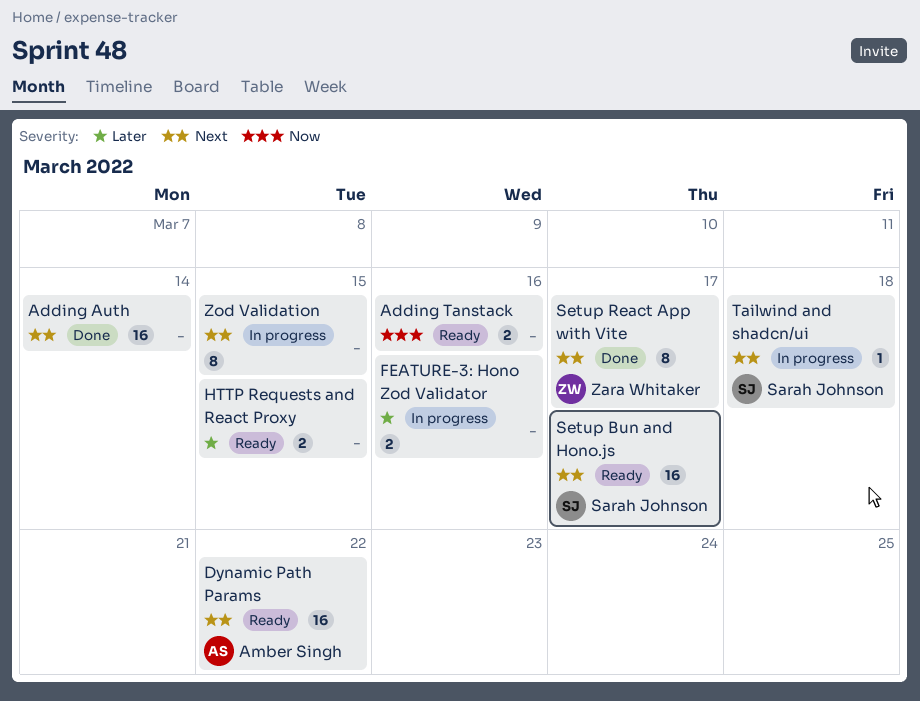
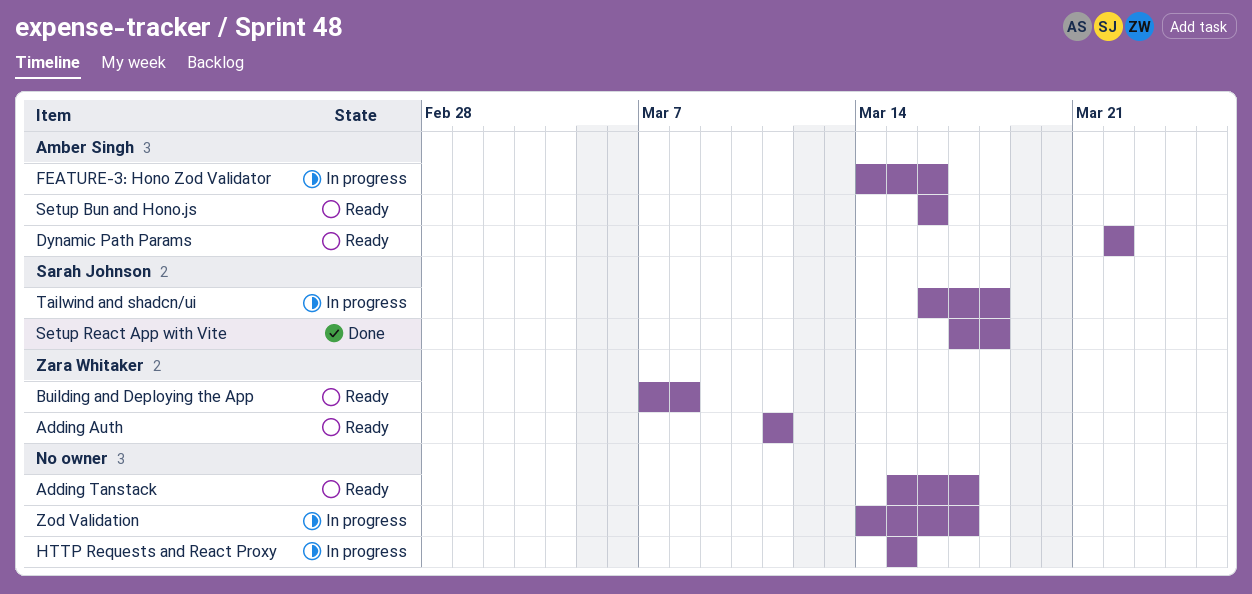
Adding Auth, status: Done -> Ready
Adding Auth, owner: none -> Zara Whitaker
Adding Auth, due: Mar 14 -> Mar 11
Adding Tanstack, due: Mar 16 -> Mar 17
Building and Deploying the App: none -> present
FEATURE-3: Hono Zod Validator, owner: none -> Amber Singh
HTTP Requests and React Proxy, status: Ready -> In progress
Setup Bun and Hono.js, owner: Sarah Johnson -> Amber Singh
Setup Bun and Hono.js, due: Mar 17 -> Mar 16
Setup React App with Vite, owner: Zara Whitaker -> Sarah Johnson
Setup React App with Vite, due: Mar 17 -> Mar 18
Zod Validation, due: Mar 15 -> Mar 17

